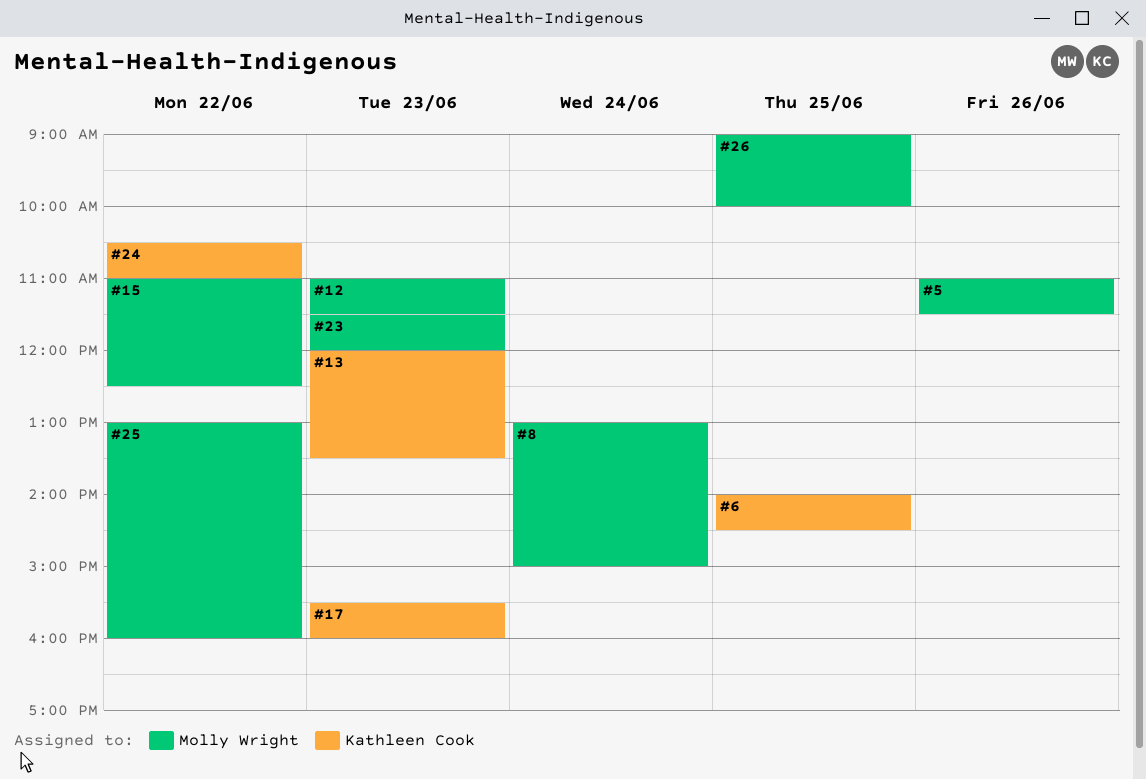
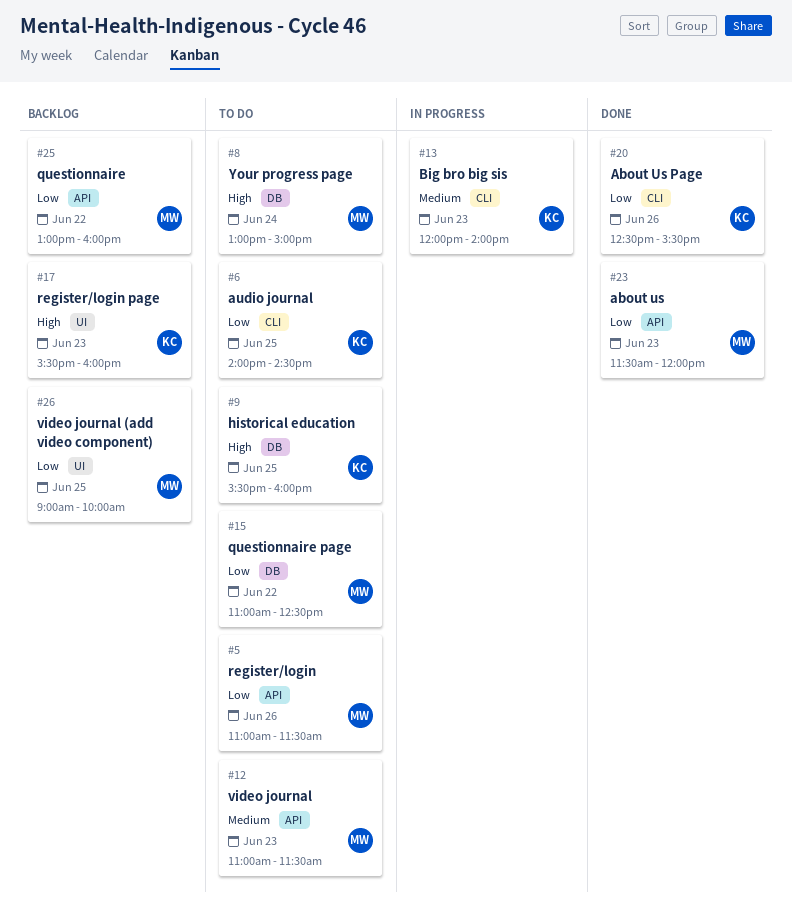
#9: none -> present
#13, ends: 13:30 -> 14:00
#20: none -> present
#24: present -> none

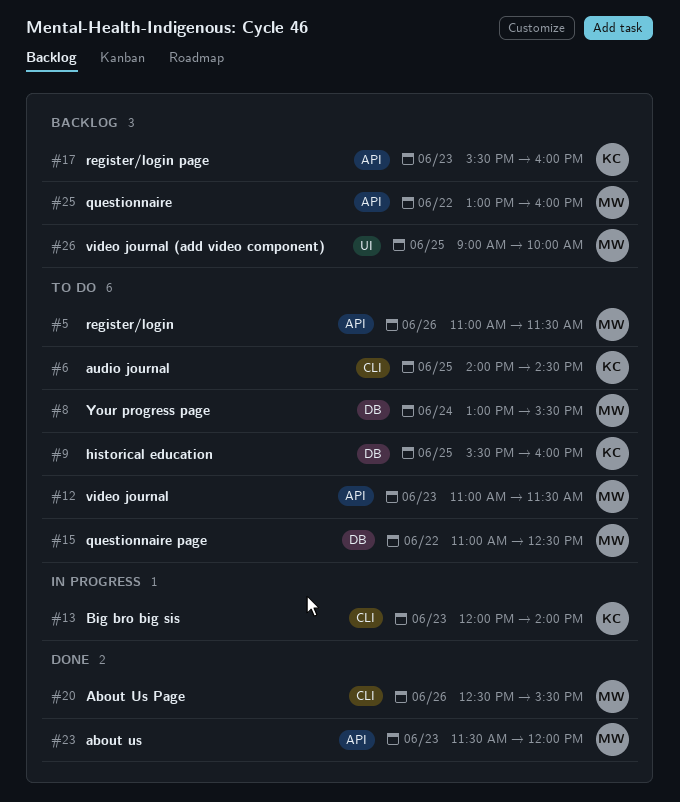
#8, ends: 15:00 -> 15:30
#17, label: UI -> API
#20, owner: KC -> MW

